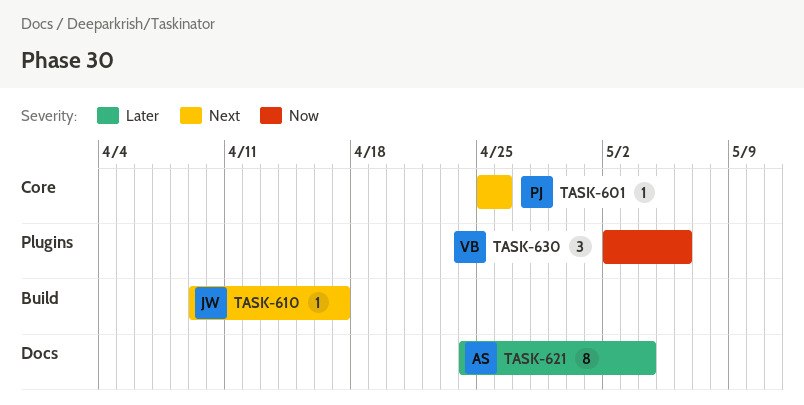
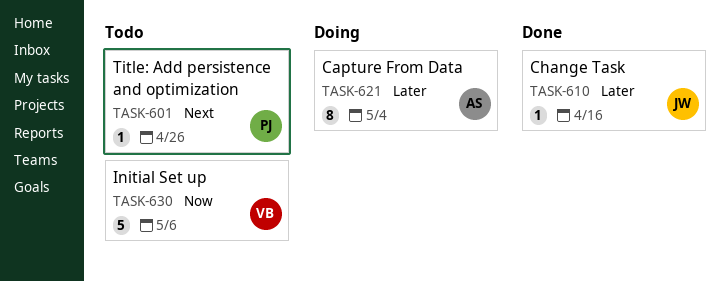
TASK-610, priority: Next -> Later
TASK-610, due: Apr 17 -> Apr 16
TASK-630, estimate: 3 -> 5

